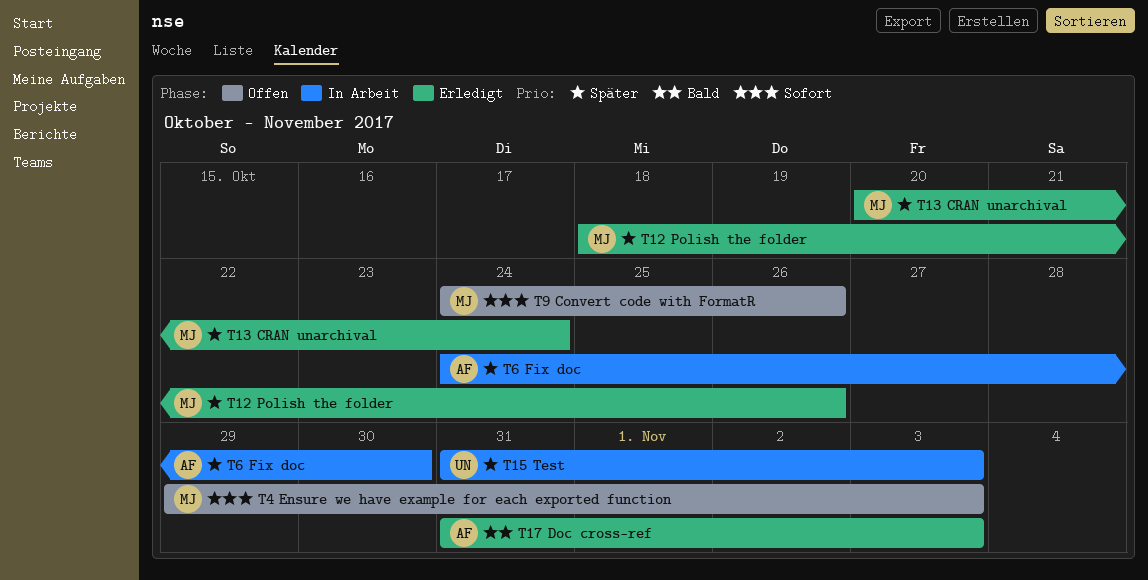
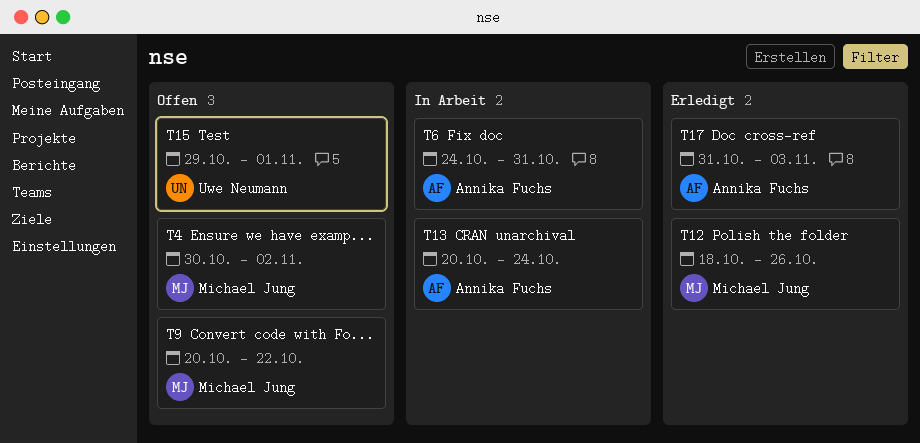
T4, start: Oct 29 -> Oct 30
T4, due: Nov 3 -> Nov 2
T6, due: Oct 30 -> Oct 31
T9, start: Oct 24 -> Oct 20
T9, due: Oct 26 -> Oct 22
T13, status: Erledigt -> In Arbeit
T13, owner: Michael Jung -> Annika Fuchs
T15, status: In Arbeit -> Offen
T15, start: Oct 31 -> Oct 29
T15, due: Nov 3 -> Nov 1

